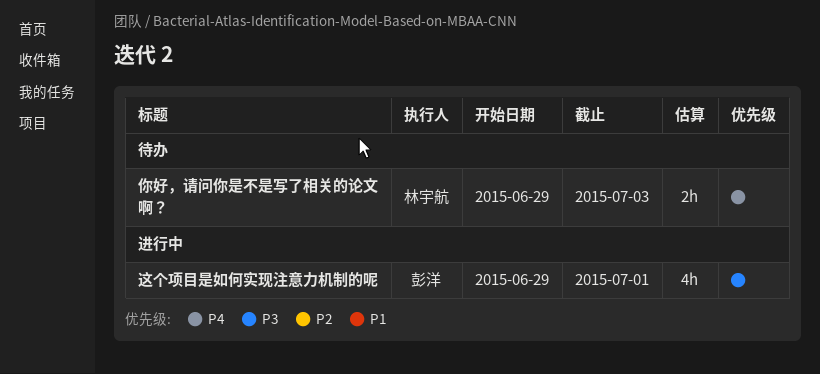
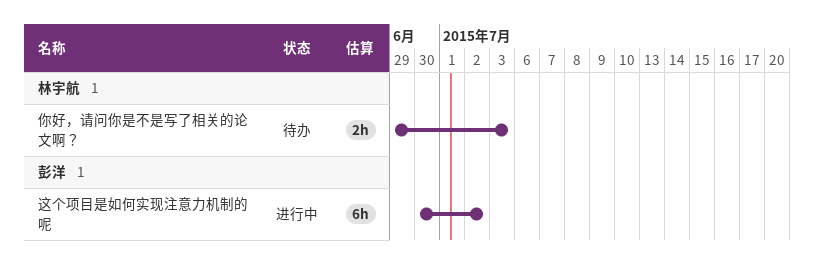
这个项目是如何实现注意力机制的呢, estimate: 4h -> 6h
这个项目是如何实现注意力机制的呢, start: Jun 29 -> Jun 30
这个项目是如何实现注意力机制的呢, due: Jul 1 -> Jul 2

